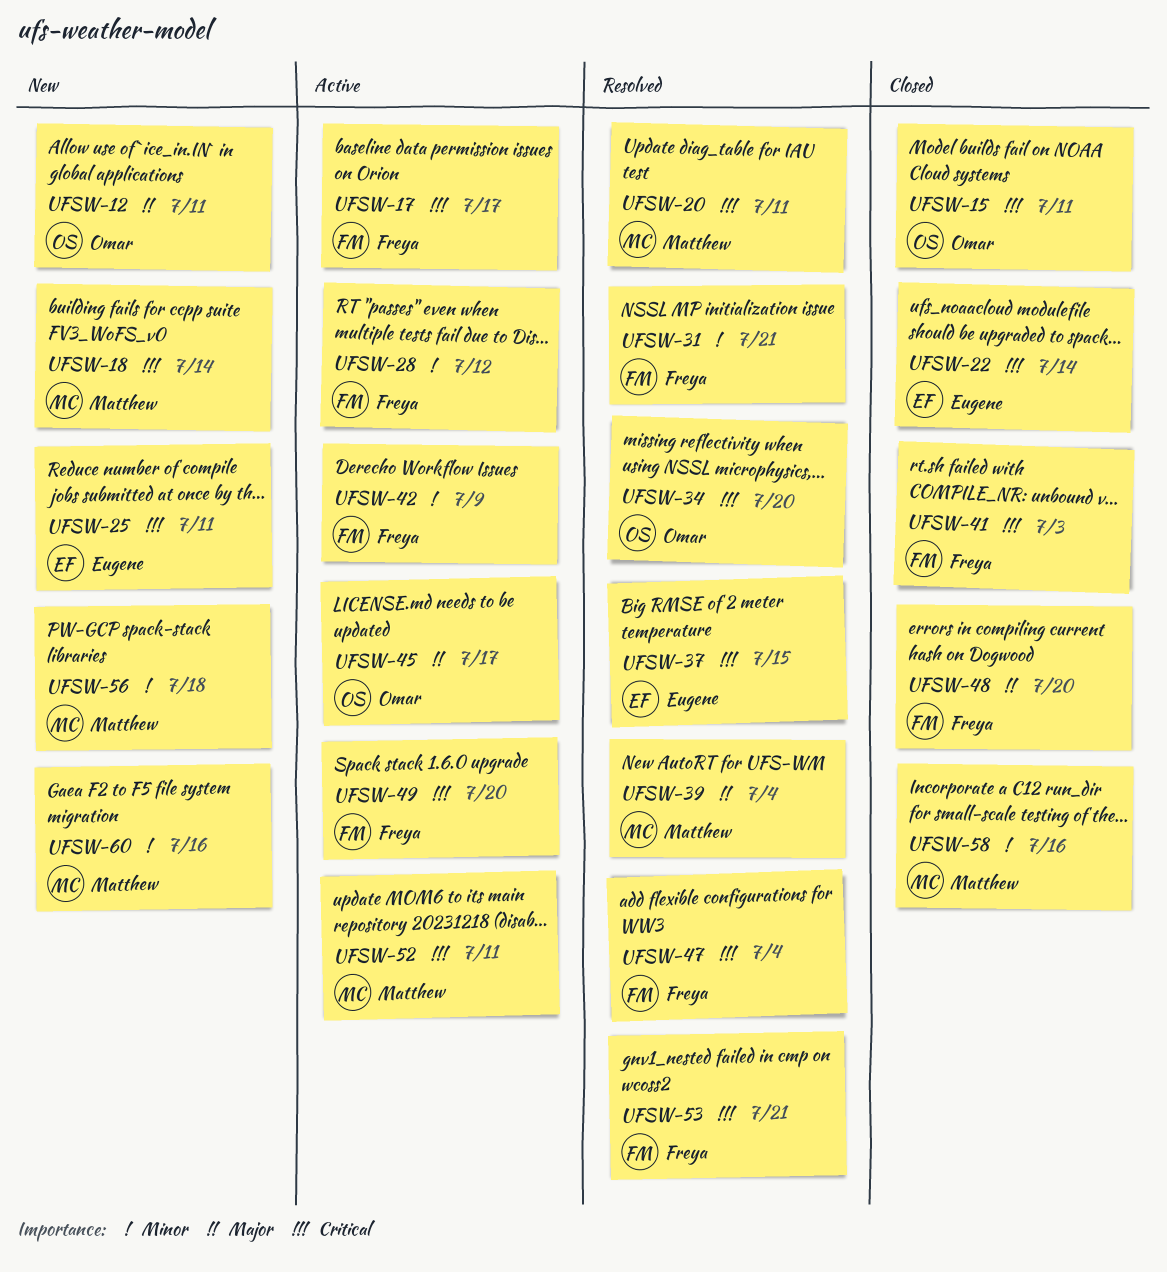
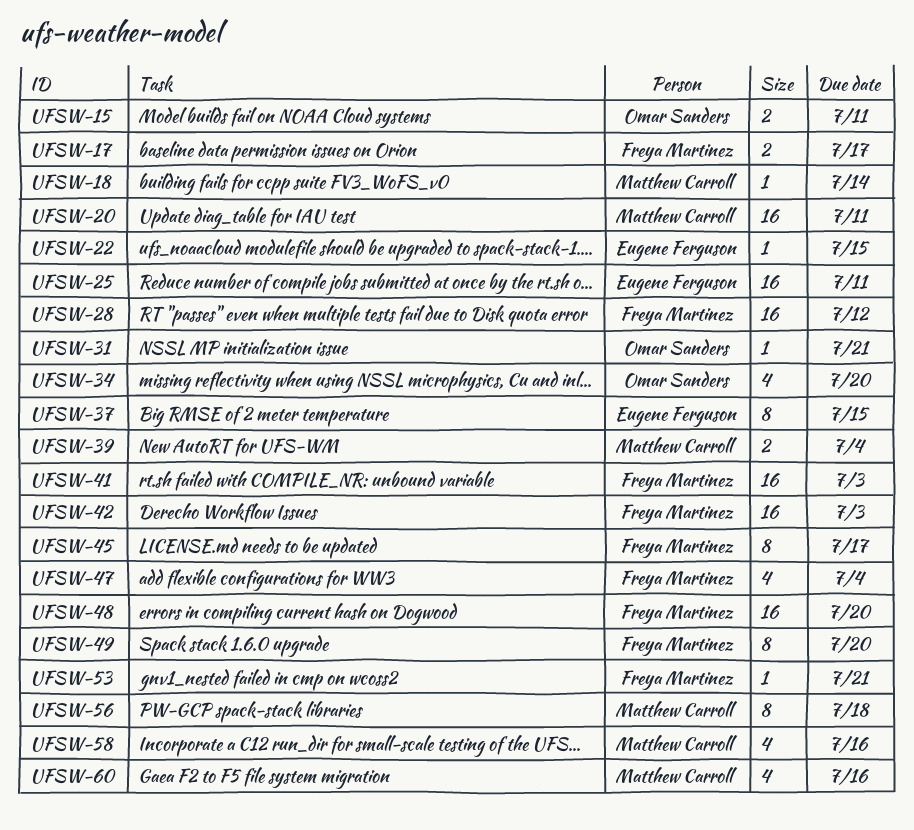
UFSW-12: present -> none
UFSW-22, due: Jul 14 -> Jul 15
UFSW-31, owner: Freya Martinez -> Omar Sanders
UFSW-42, due: Jul 9 -> Jul 3
UFSW-45, owner: Omar Sanders -> Freya Martinez
UFSW-52: present -> none

